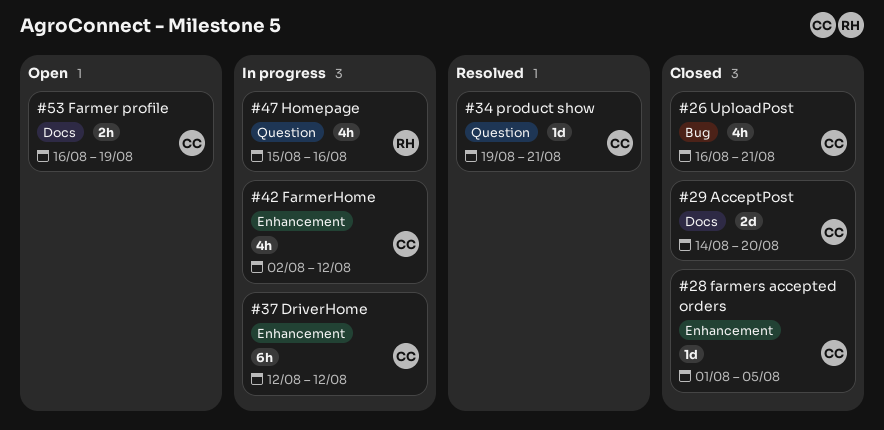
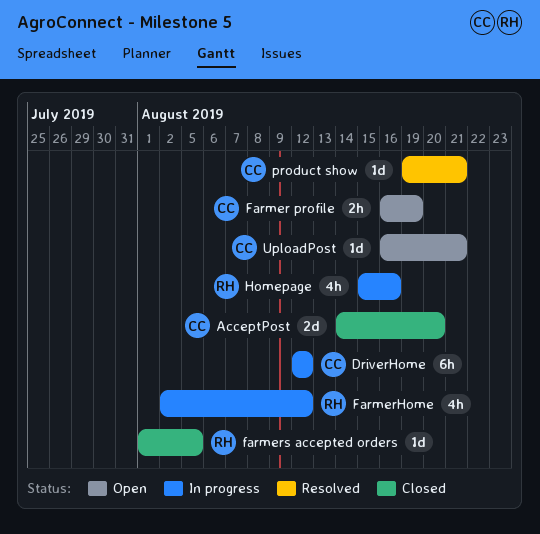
FarmerHome, owner: CC -> RH
farmers accepted orders, owner: CC -> RH
UploadPost, status: Closed -> Open
UploadPost, estimate: 4h -> 1d

